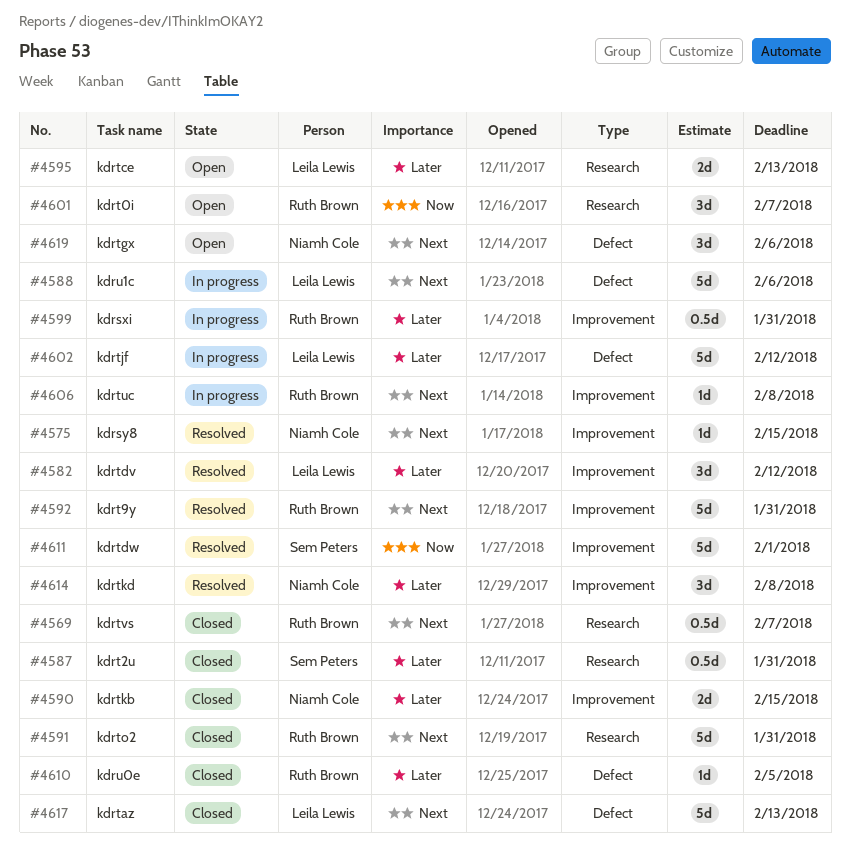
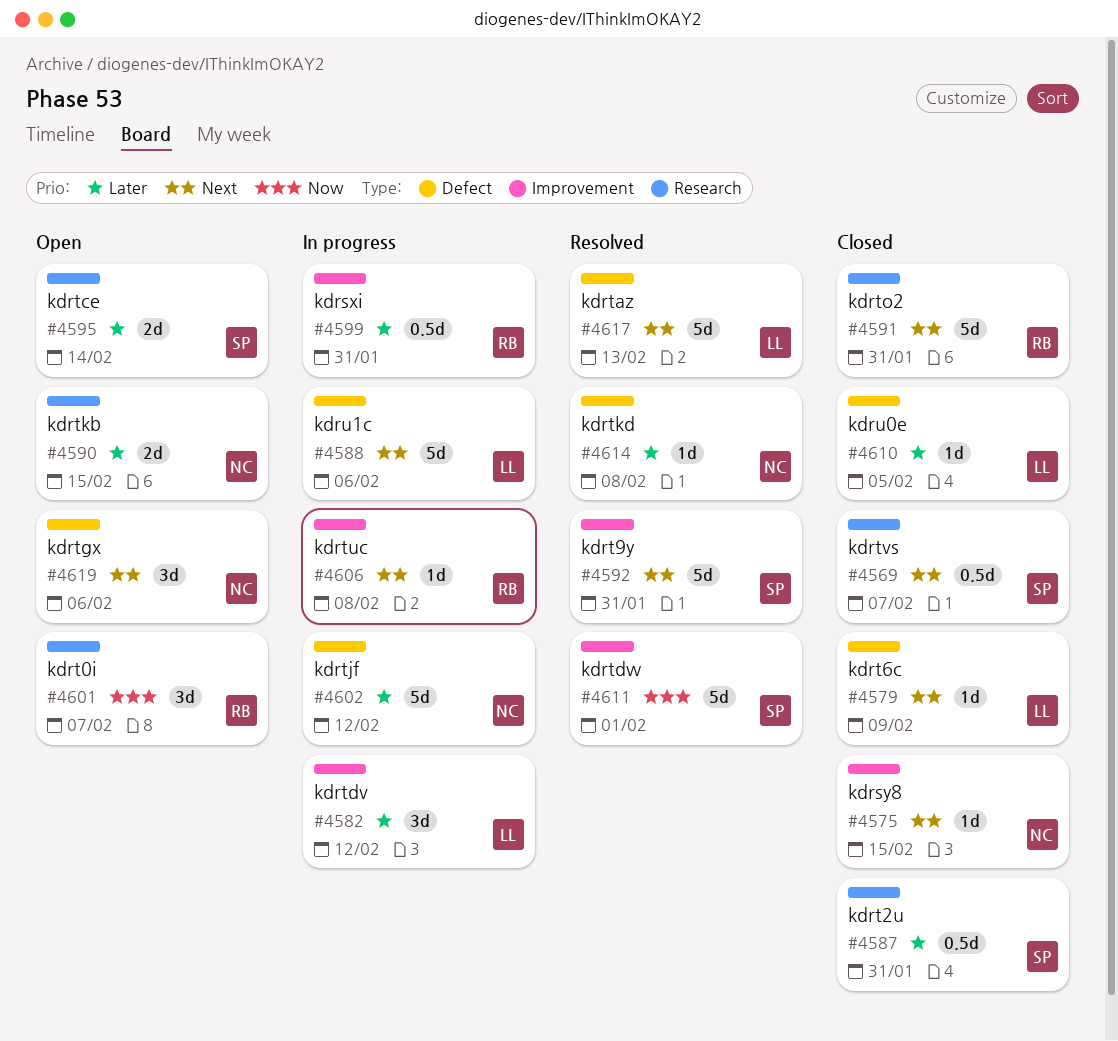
#4569, owner: Ruth Brown -> Sem Peters
#4575, status: Resolved -> Closed
#4579: none -> present
#4582, status: Resolved -> In progress
#4590, status: Closed -> Open
#4590, label: Improvement -> Research
#4592, owner: Ruth Brown -> Sem Peters
#4595, owner: Leila Lewis -> Sem Peters
#4595, due: Feb 13 -> Feb 14
#4602, owner: Leila Lewis -> Niamh Cole
#4610, owner: Ruth Brown -> Leila Lewis
#4614, label: Improvement -> Defect
#4614, estimate: 3d -> 1d
#4617, status: Closed -> Resolved

